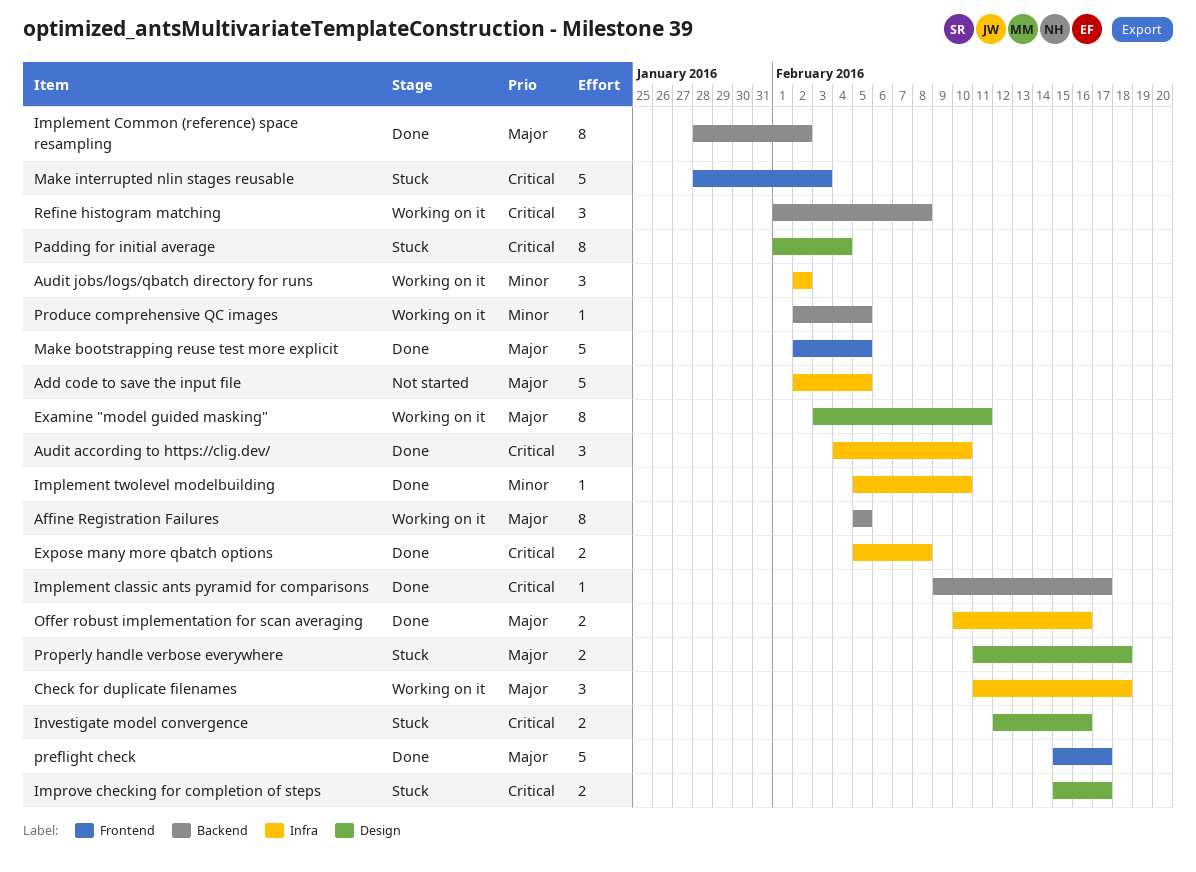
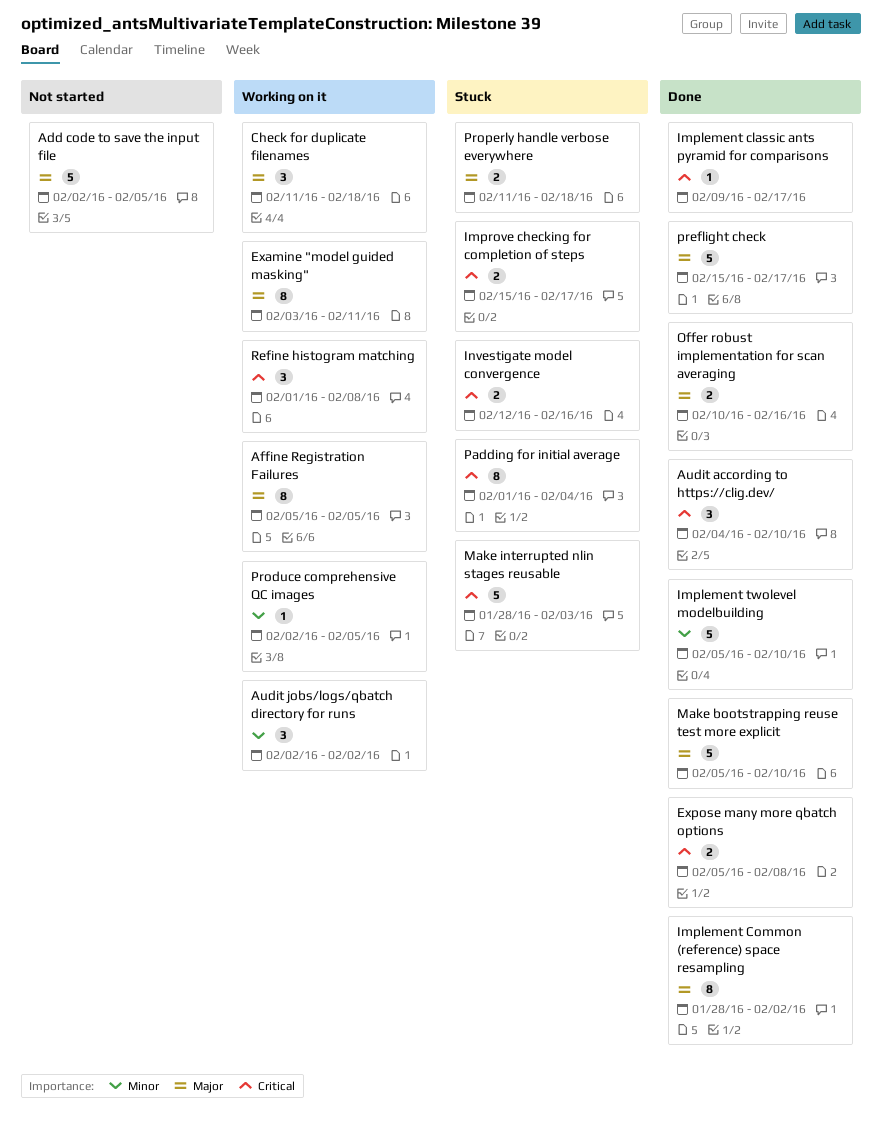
Implement twolevel modelbuilding, estimate: 1 -> 5
Make bootstrapping reuse test more explicit, start: Feb 2 -> Feb 5
Make bootstrapping reuse test more explicit, due: Feb 5 -> Feb 10

